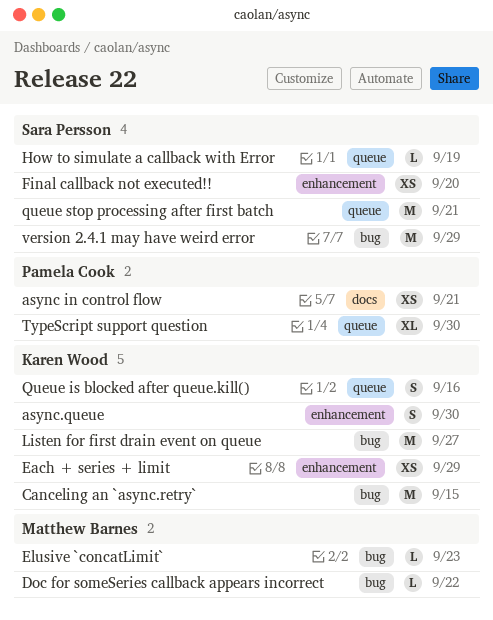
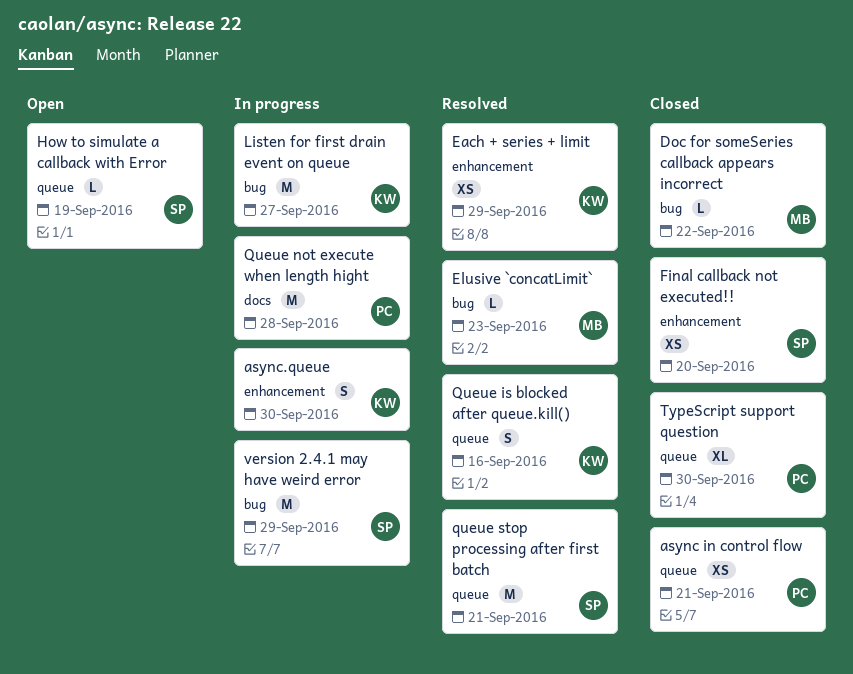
async in control flow, label: docs -> queue
Canceling an `async.retry`: present -> none
Queue not execute when length hight: none -> present

